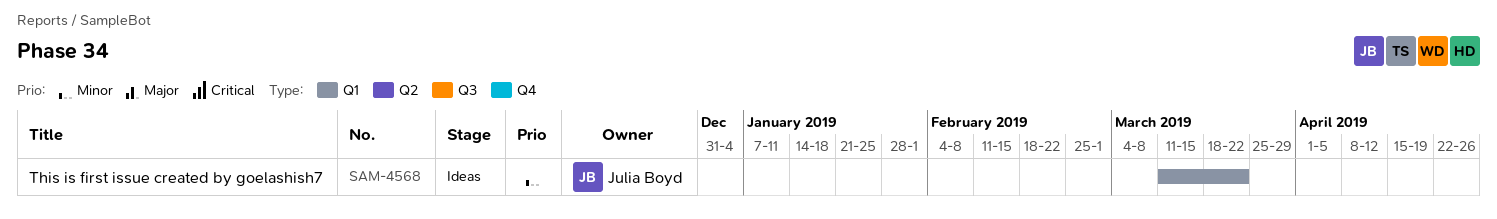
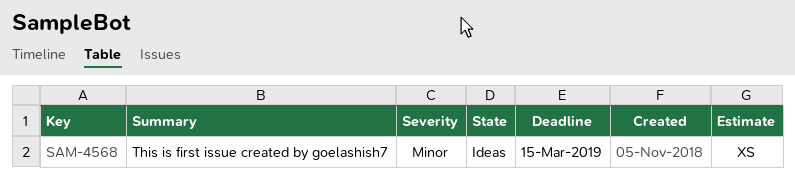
SAM-4568, due: Mar 22 -> Mar 15

